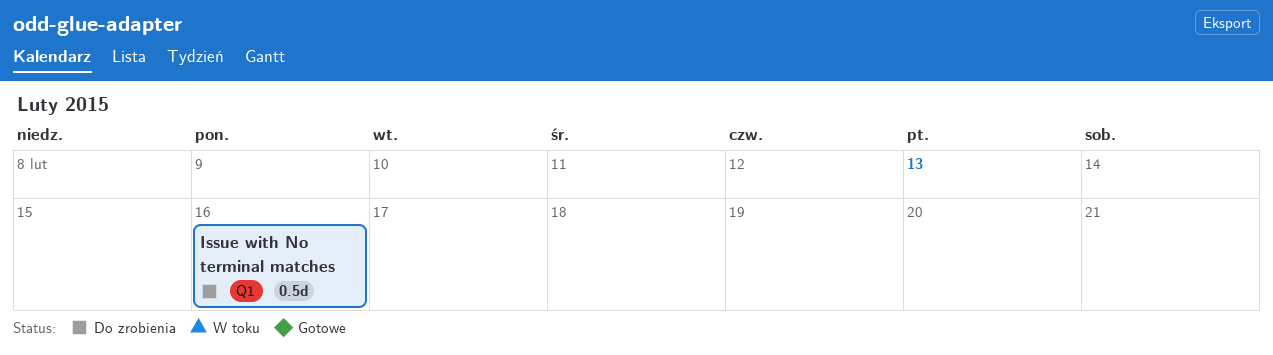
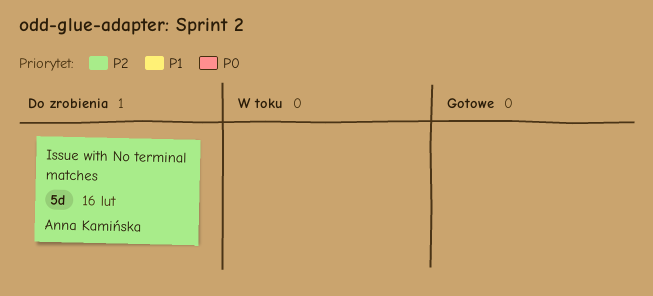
Issue with No terminal matches, estimate: 0.5d -> 5d

